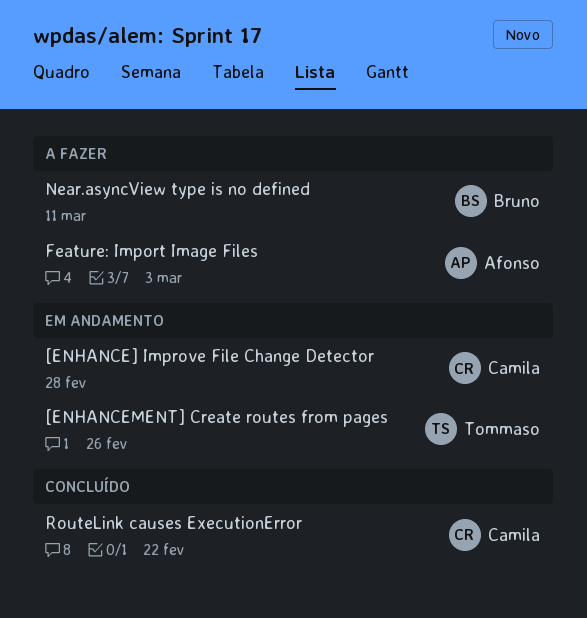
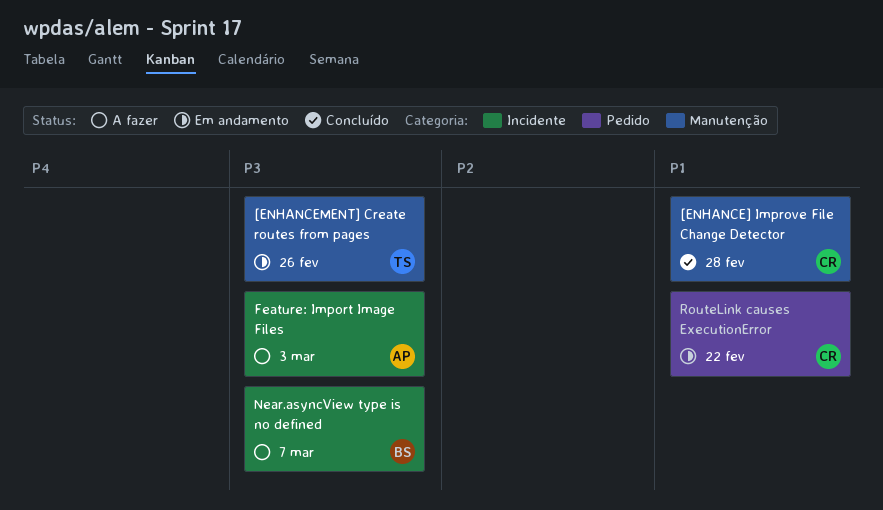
[ENHANCE] Improve File Change Detector, status: Em andamento -> Concluído
Near.asyncView type is no defined, due: Mar 11 -> Mar 7
RouteLink causes ExecutionError, status: Concluído -> Em andamento

